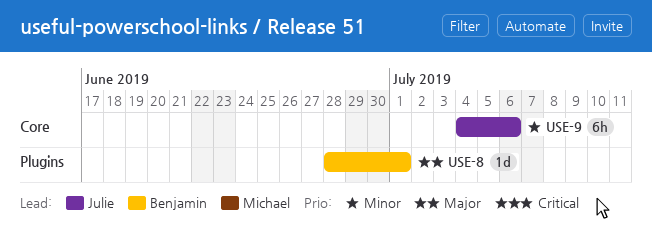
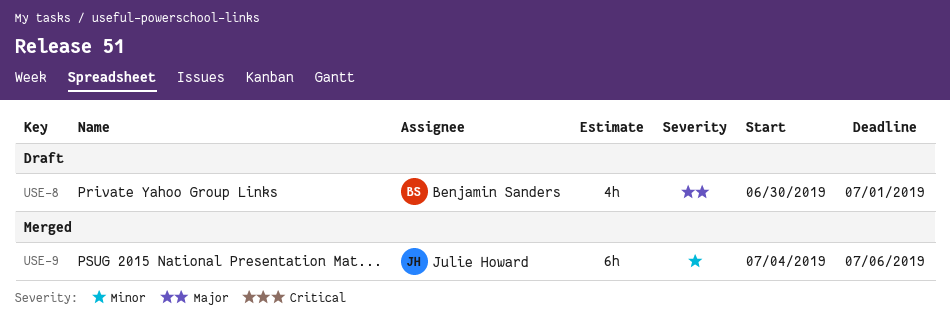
USE-8, estimate: 1d -> 4h
USE-8, start: Jun 28 -> Jun 30

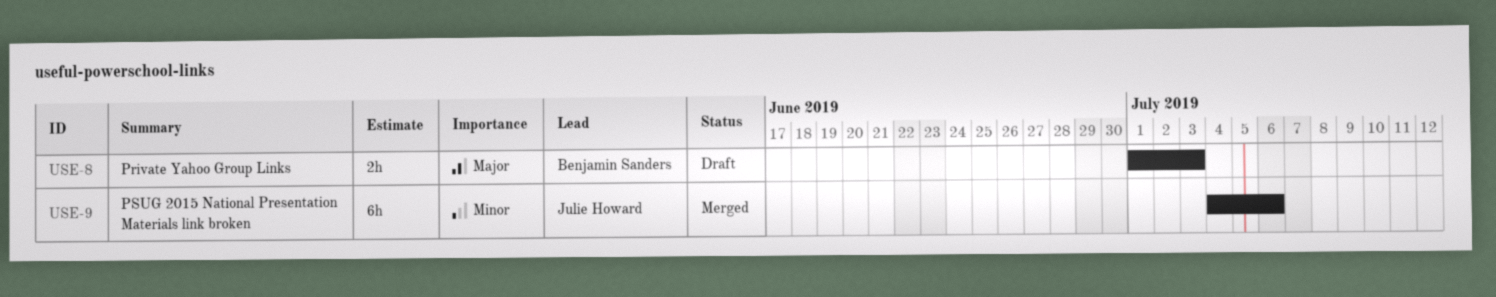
USE-8, estimate: 4h -> 2h
USE-8, start: Jun 30 -> Jul 1
USE-8, due: Jul 1 -> Jul 3

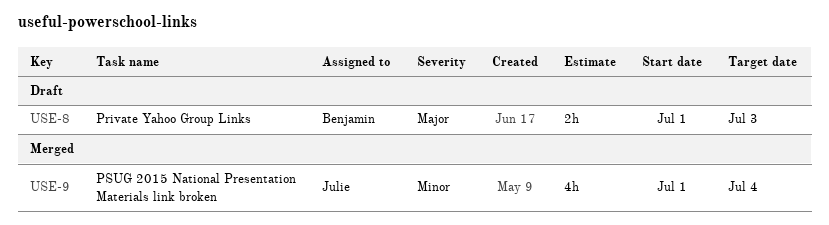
USE-9, estimate: 6h -> 4h
USE-9, start: Jul 4 -> Jul 1
USE-9, due: Jul 6 -> Jul 4

